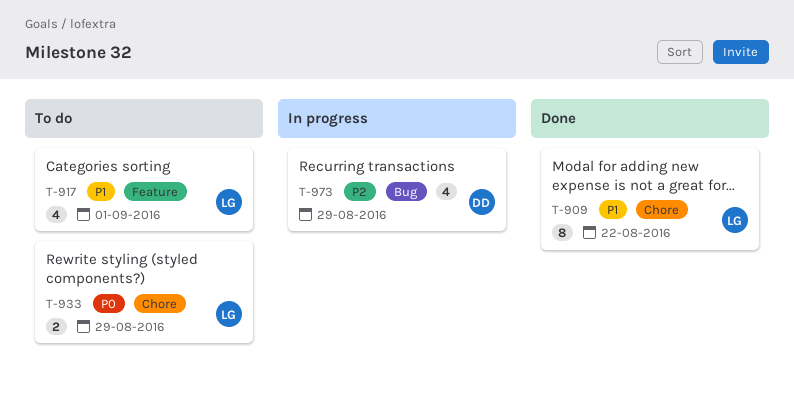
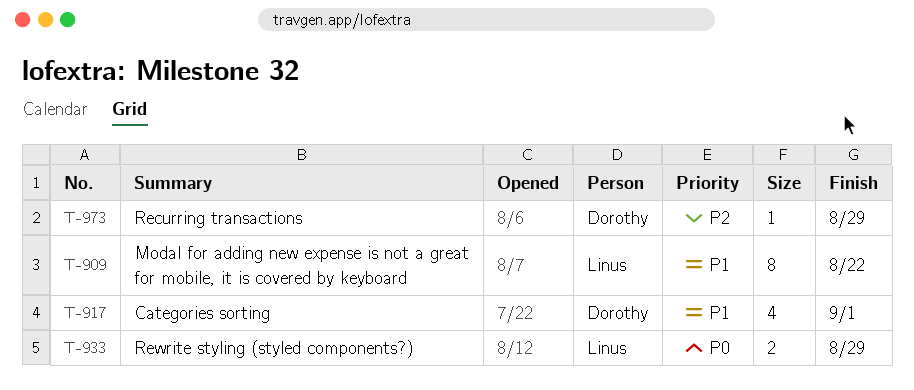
T-917, owner: Linus -> Dorothy
T-973, estimate: 4 -> 1

